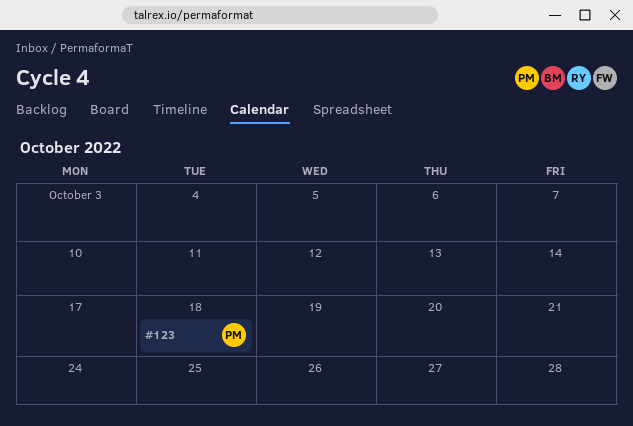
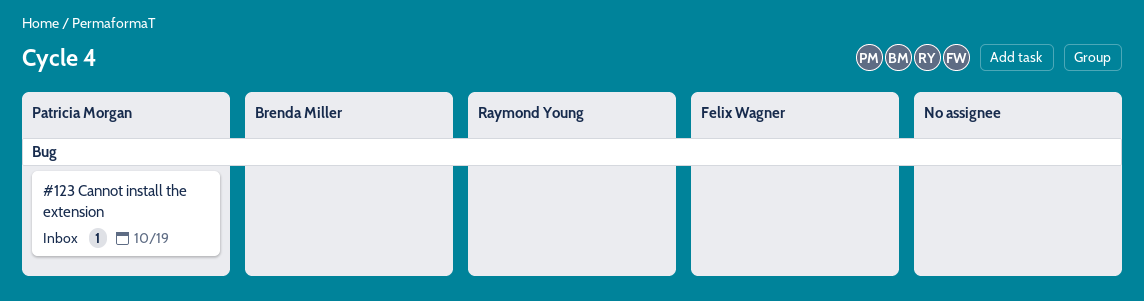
#123, due: Oct 18 -> Oct 19

